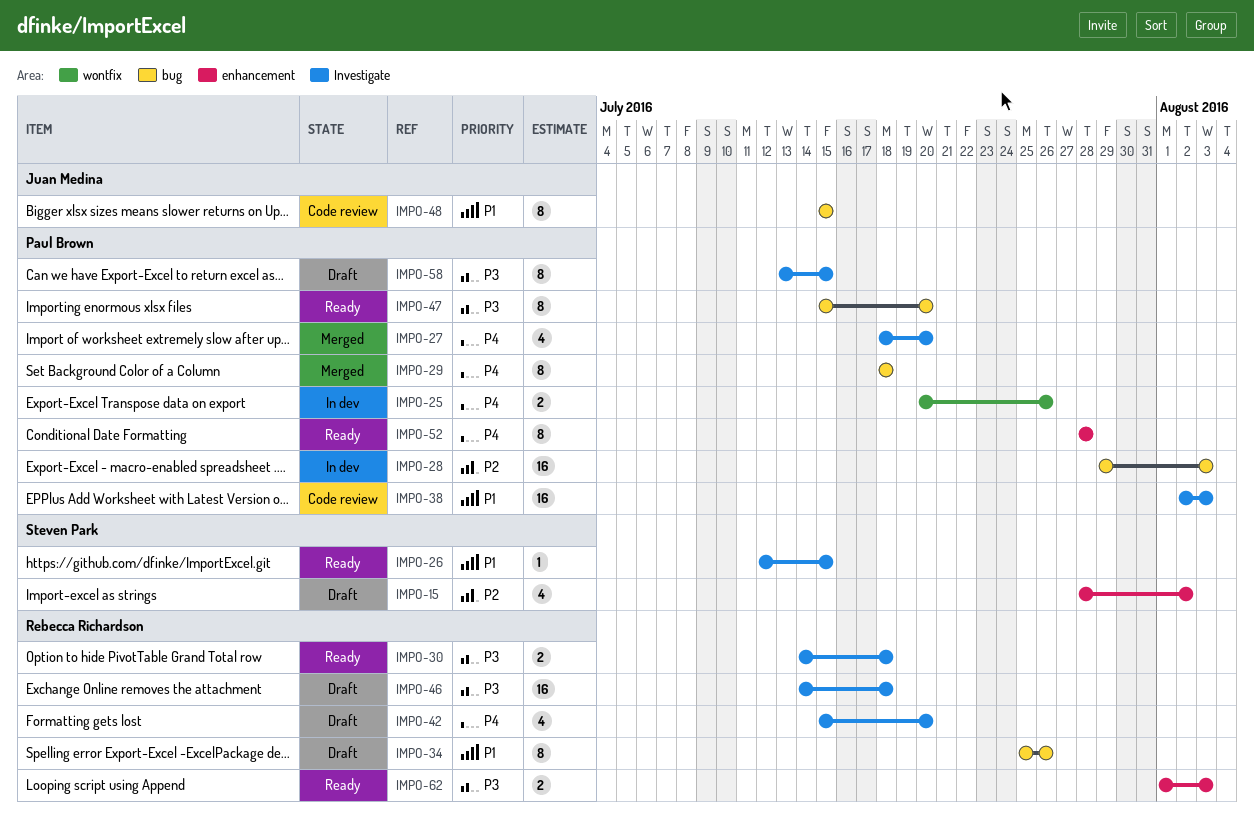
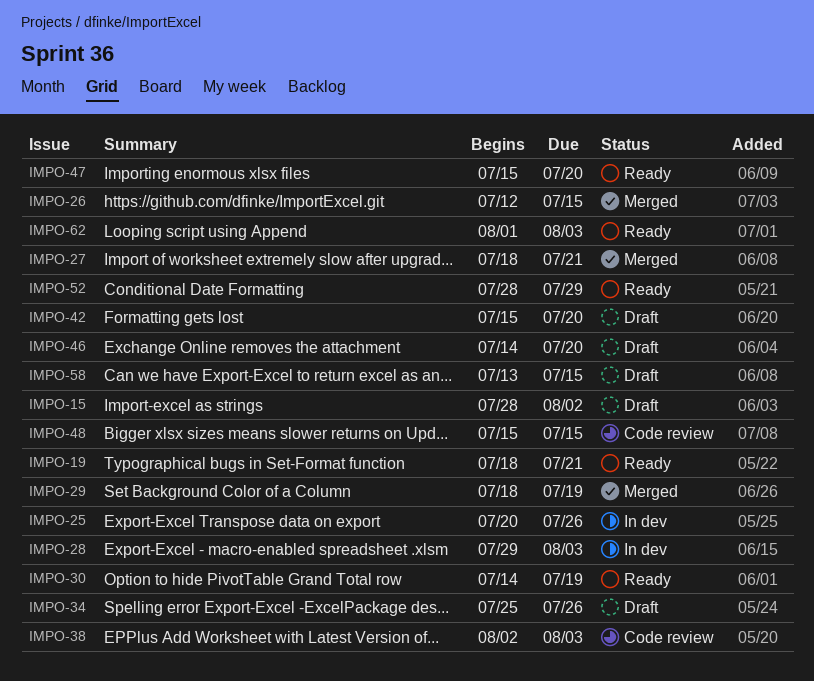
IMPO-19: none -> present
IMPO-26, status: Ready -> Merged
IMPO-27, due: Jul 20 -> Jul 21
IMPO-29, due: Jul 18 -> Jul 19
IMPO-30, due: Jul 18 -> Jul 19
IMPO-46, due: Jul 18 -> Jul 20
IMPO-52, due: Jul 28 -> Jul 29

